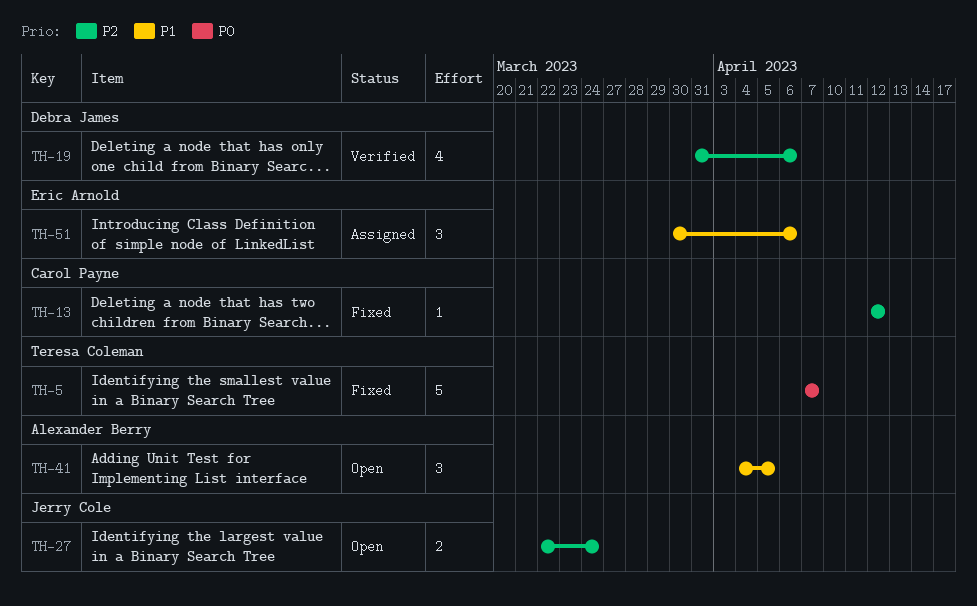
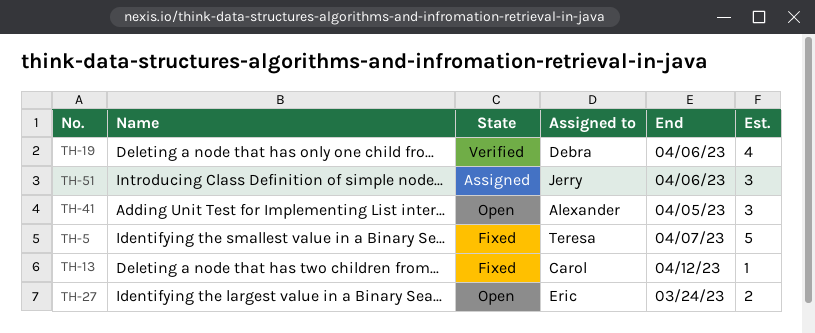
TH-27, owner: Jerry Cole -> Eric Arnold
TH-51, owner: Eric Arnold -> Jerry Cole

